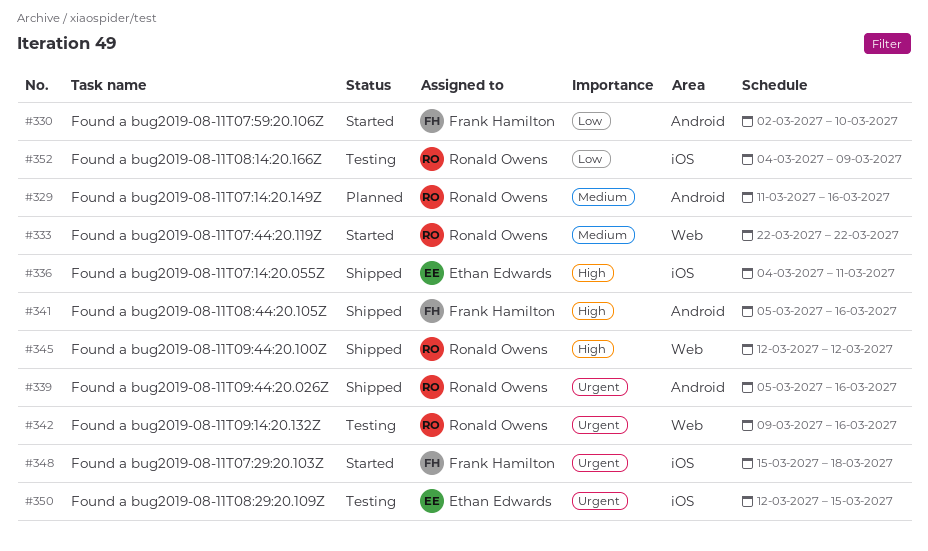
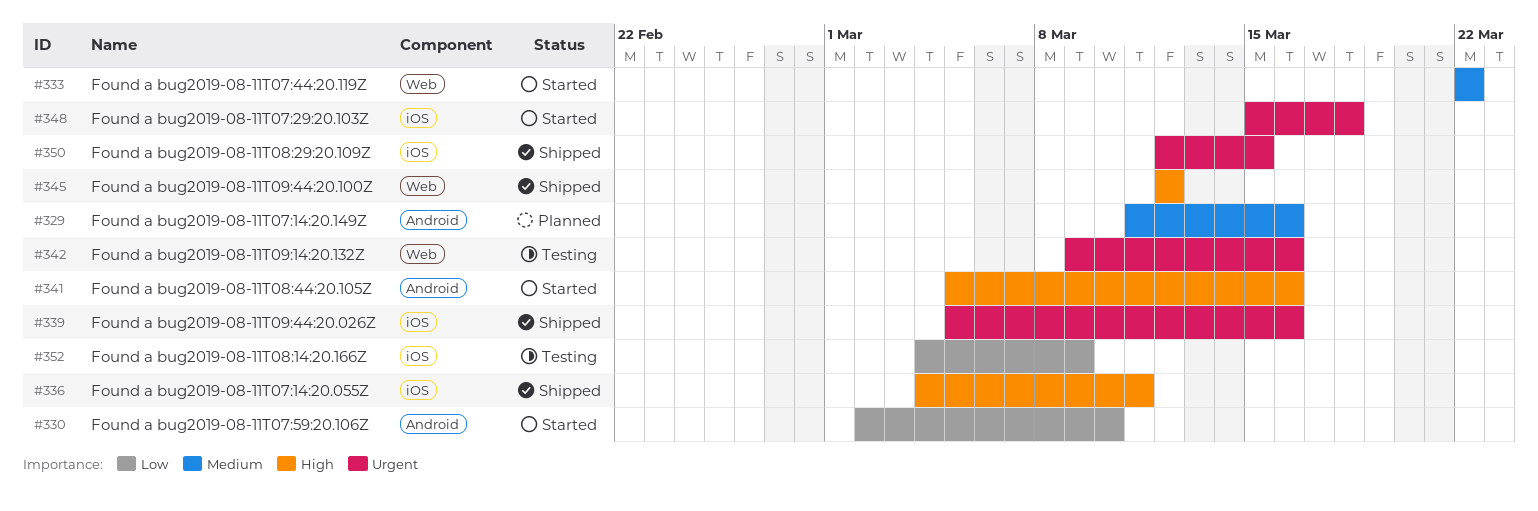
#339, label: Android -> iOS
#341, status: Shipped -> Started
#350, status: Testing -> Shipped

